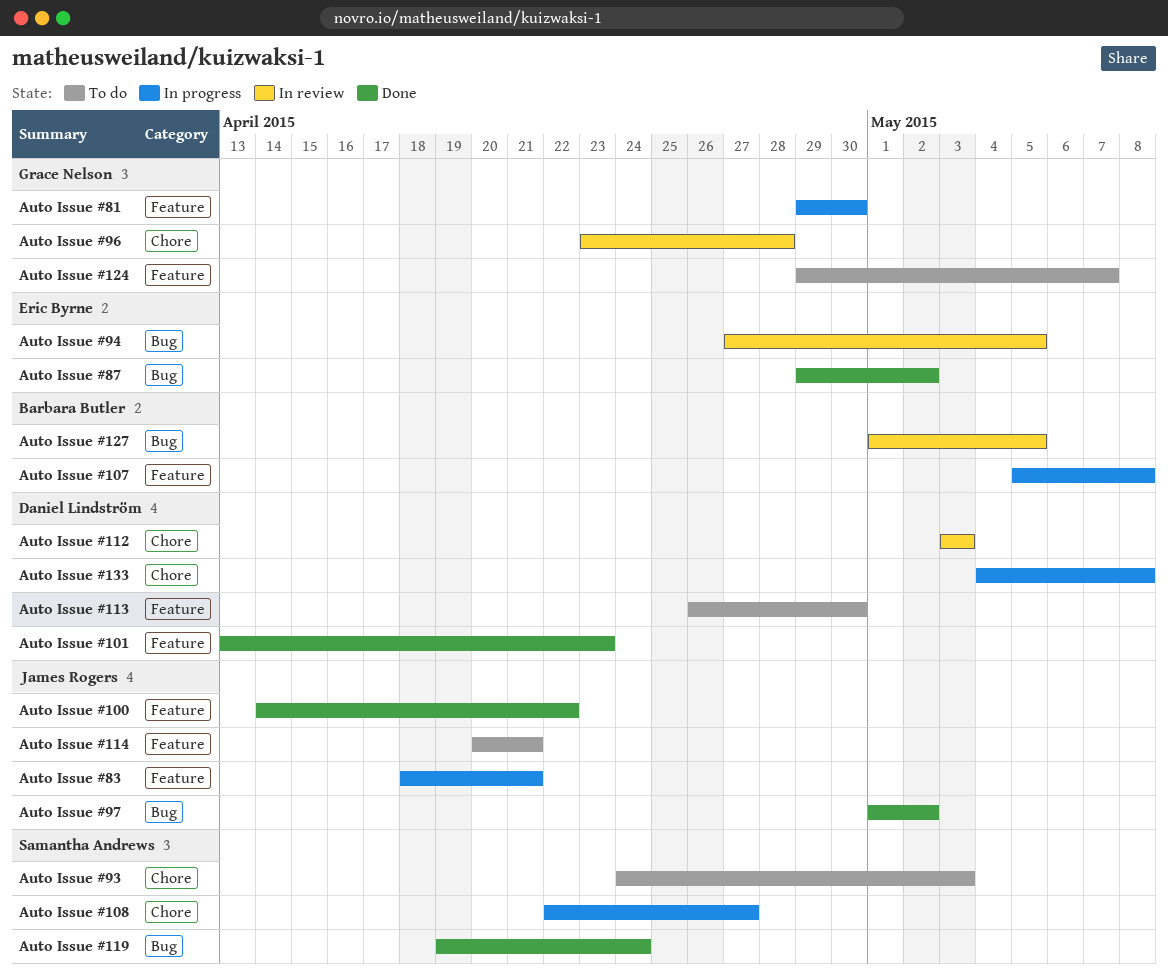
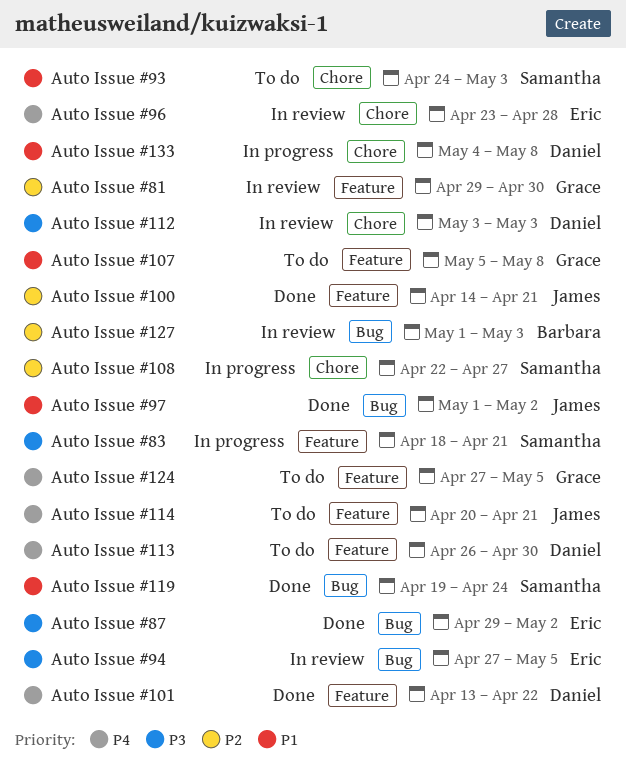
Auto Issue #100, due: Apr 22 -> Apr 21
Auto Issue #101, due: Apr 23 -> Apr 22
Auto Issue #107, status: In progress -> To do
Auto Issue #107, owner: Barbara Butler -> Grace Nelson
Auto Issue #124, start: Apr 29 -> Apr 27
Auto Issue #124, due: May 7 -> May 5
Auto Issue #127, due: May 5 -> May 3
Auto Issue #81, status: In progress -> In review
Auto Issue #83, owner: James Rogers -> Samantha Andrews
Auto Issue #96, owner: Grace Nelson -> Eric Byrne

